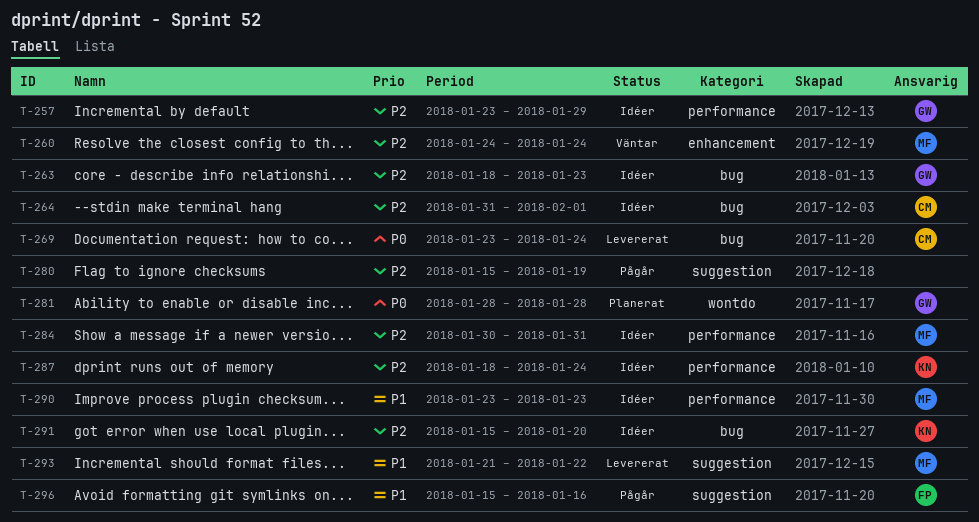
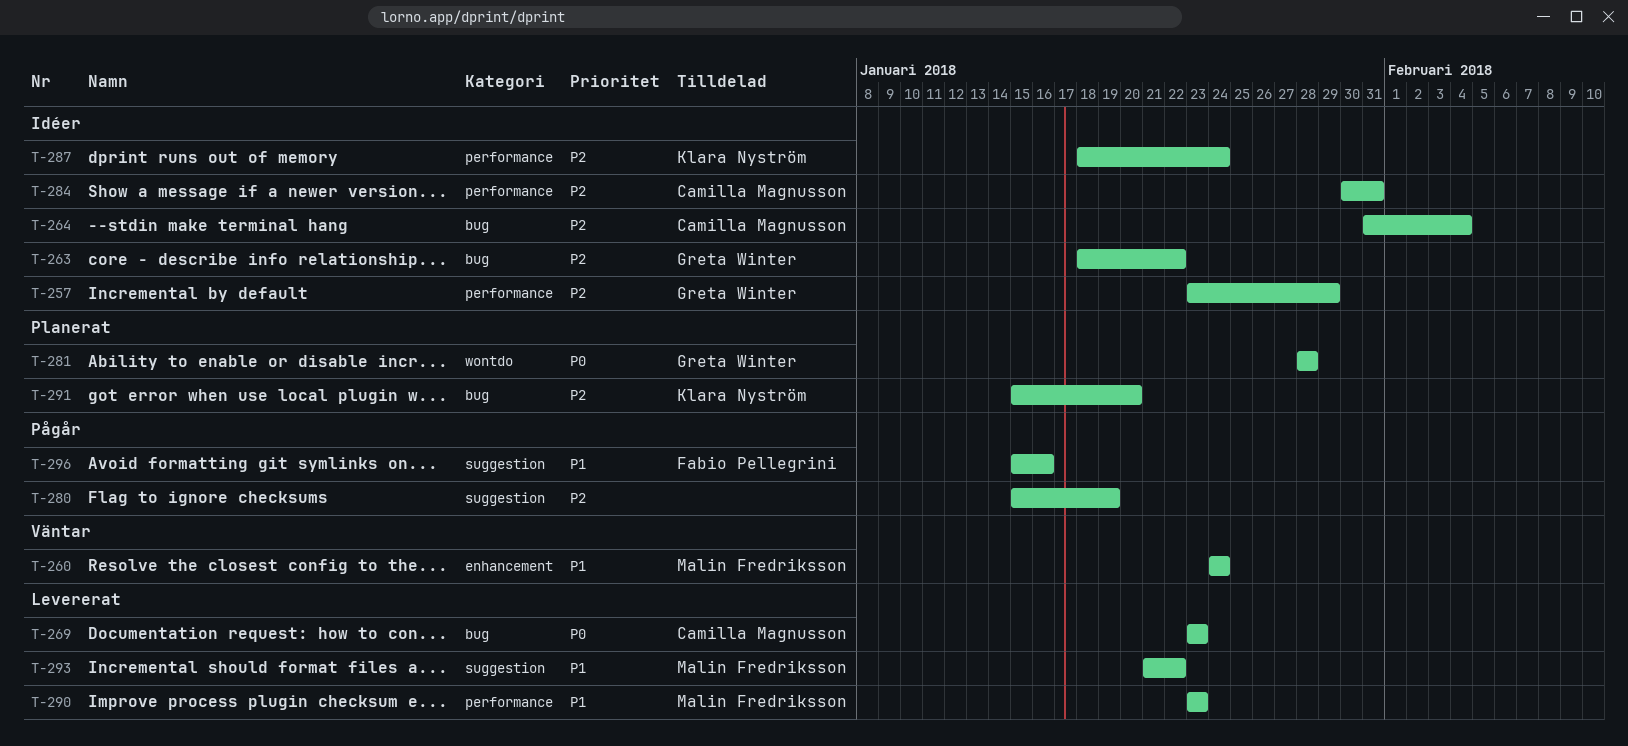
T-260, priority: P2 -> P1
T-263, due: Jan 23 -> Jan 22
T-264, due: Feb 1 -> Feb 4
T-269, due: Jan 24 -> Jan 23
T-284, owner: Malin Fredriksson -> Camilla Magnusson
T-290, status: Idéer -> Levererat
T-291, status: Idéer -> Planerat

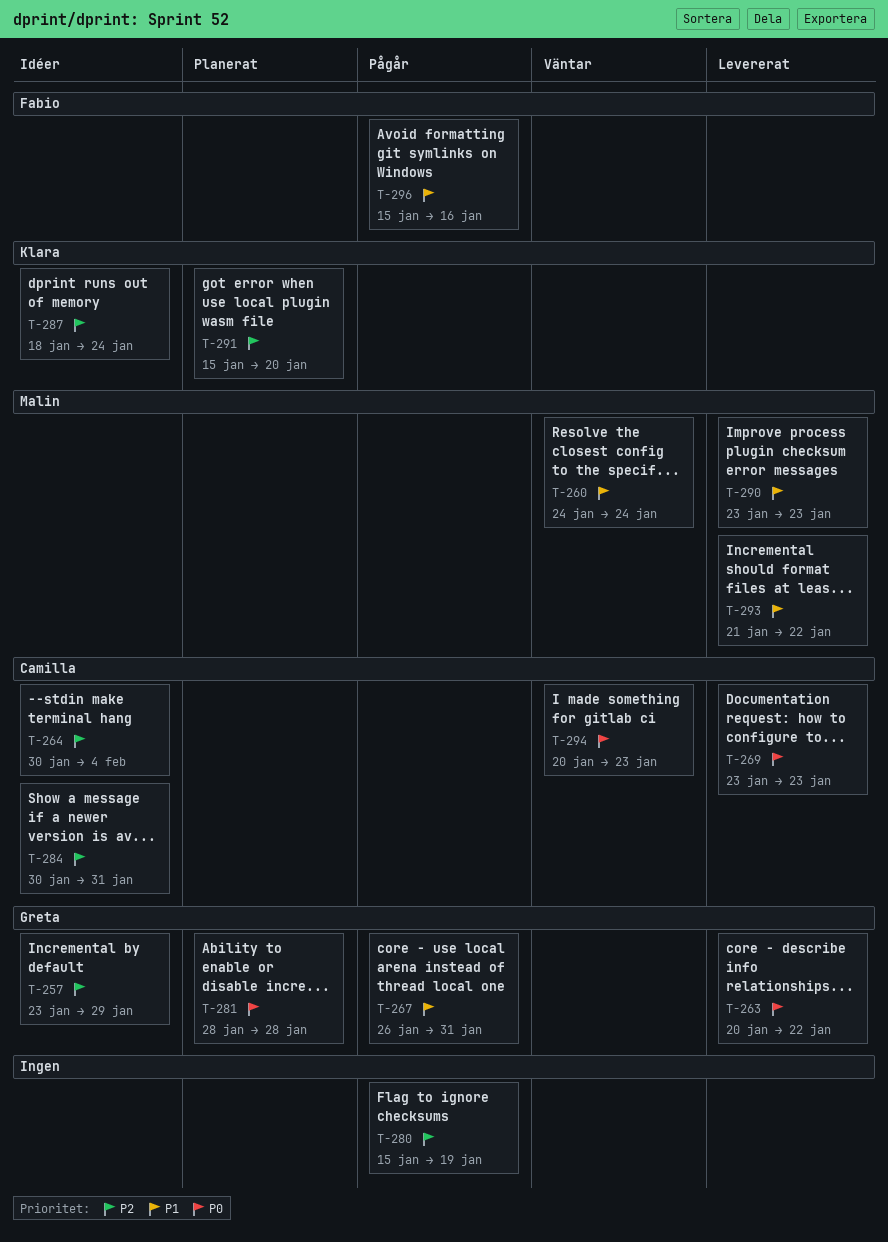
T-263, status: Idéer -> Levererat
T-263, priority: P2 -> P0
T-263, start: Jan 18 -> Jan 20
T-264, start: Jan 31 -> Jan 30
T-267: none -> present
T-294: none -> present

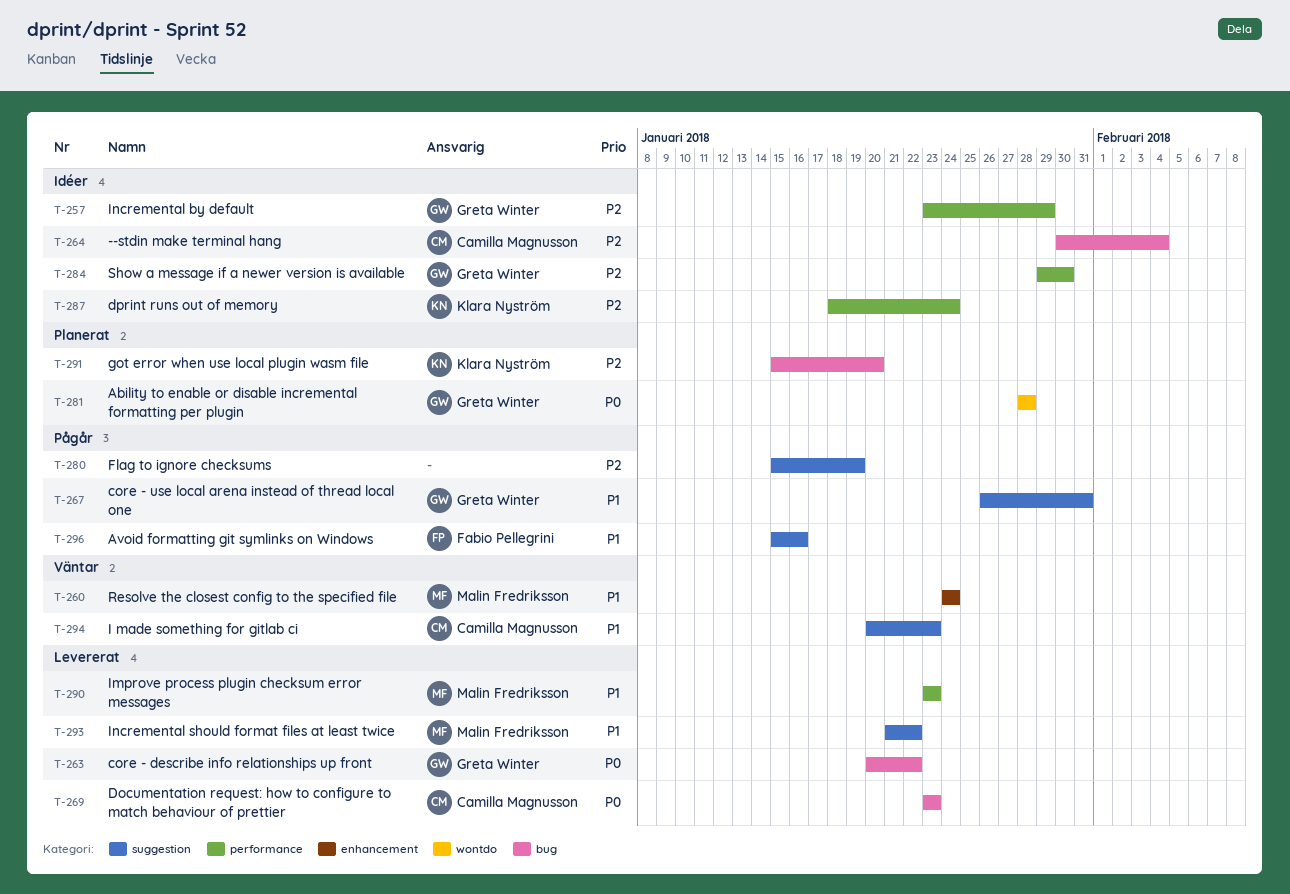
T-284, owner: Camilla Magnusson -> Greta Winter
T-284, start: Jan 30 -> Jan 29
T-284, due: Jan 31 -> Jan 30
T-294, priority: P0 -> P1

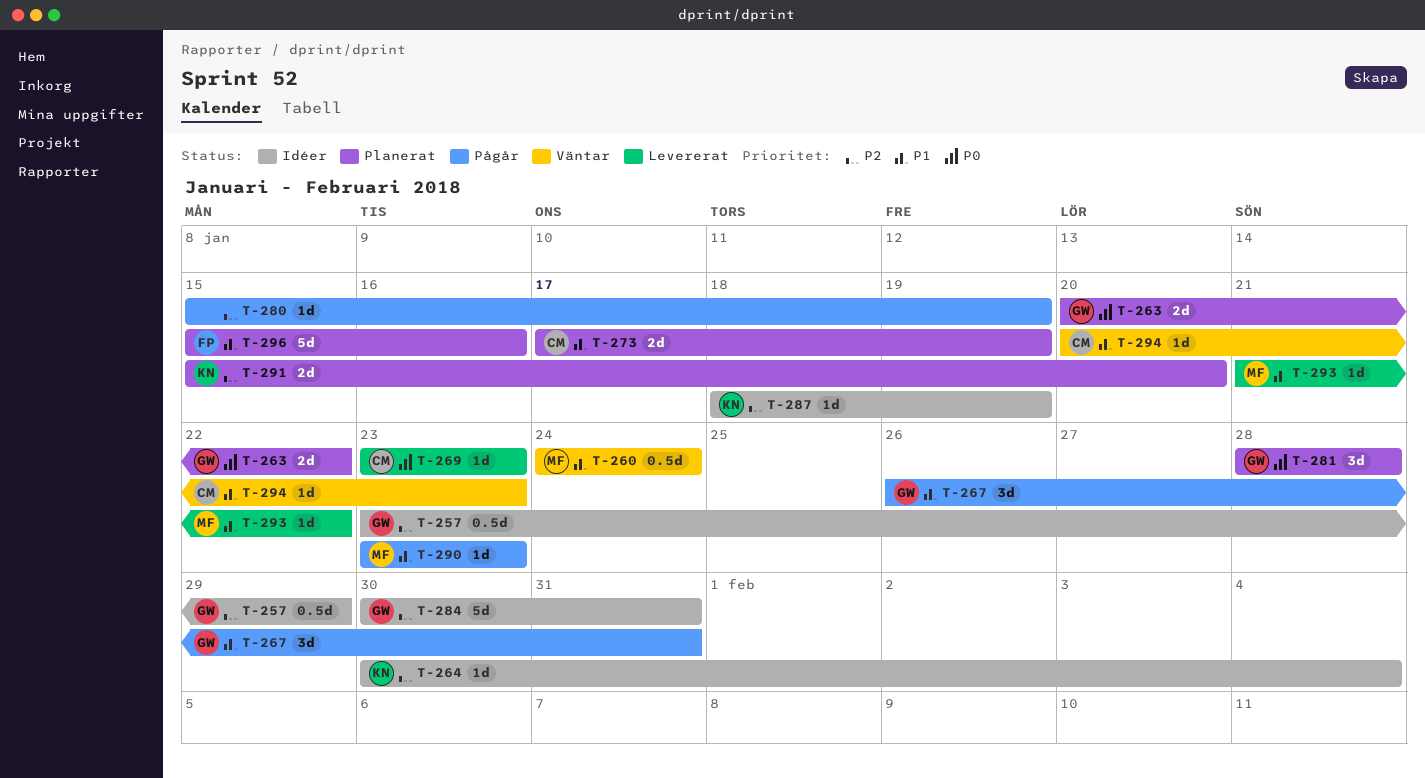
T-263, status: Levererat -> Planerat
T-264, owner: Camilla Magnusson -> Klara Nyström
T-273: none -> present
T-284, start: Jan 29 -> Jan 30
T-284, due: Jan 30 -> Jan 31
T-287, due: Jan 24 -> Jan 19
T-290, status: Levererat -> Pågår
T-296, status: Pågår -> Planerat

